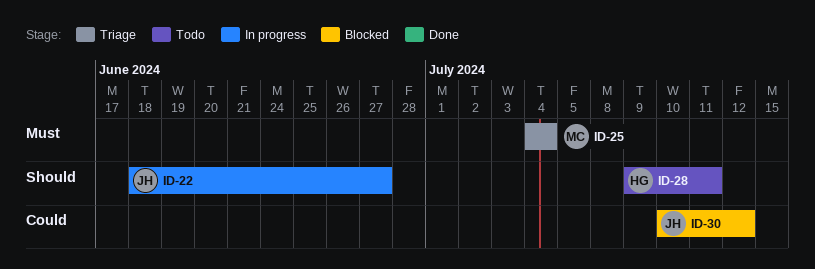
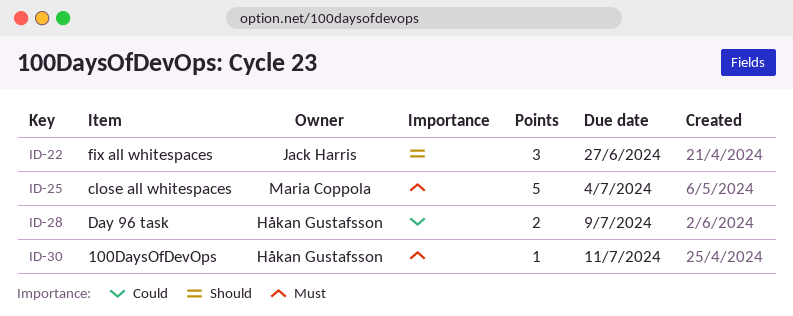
ID-28, priority: Should -> Could
ID-28, due: Jul 11 -> Jul 9
ID-30, owner: Jack Harris -> Håkan Gustafsson
ID-30, priority: Could -> Must
ID-30, due: Jul 12 -> Jul 11

